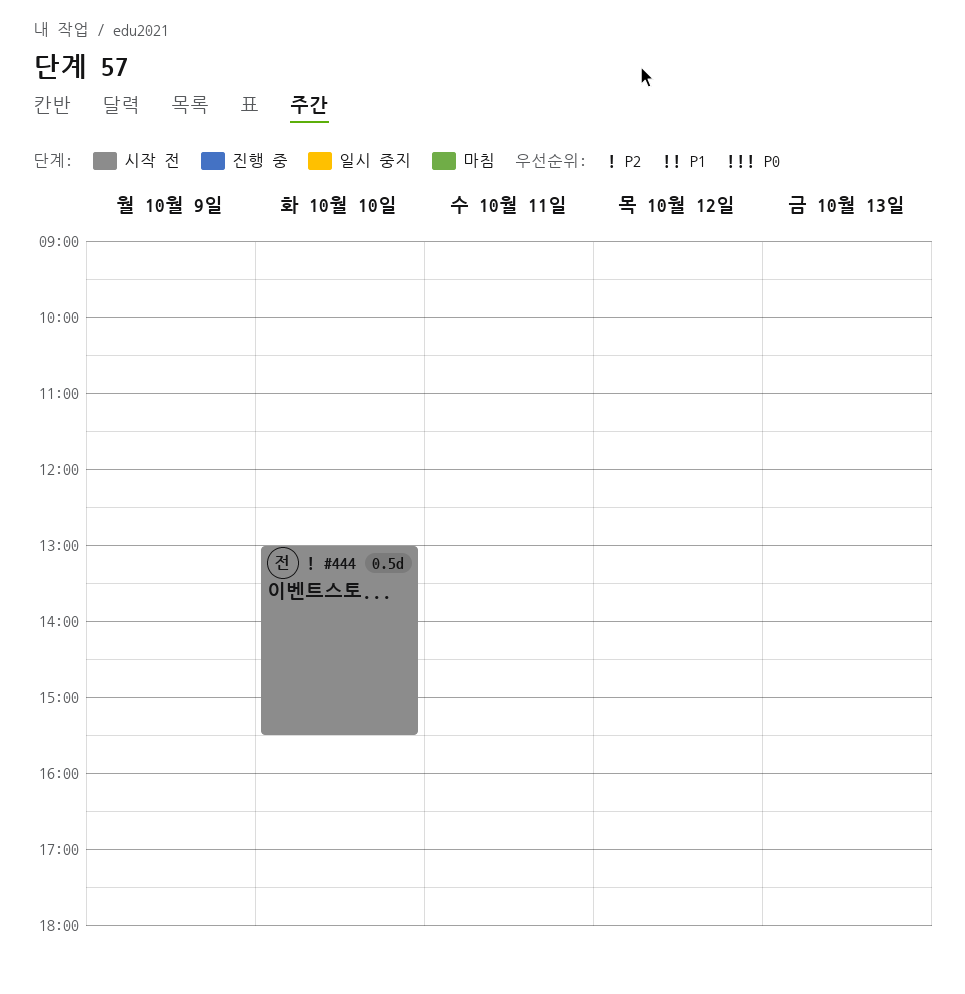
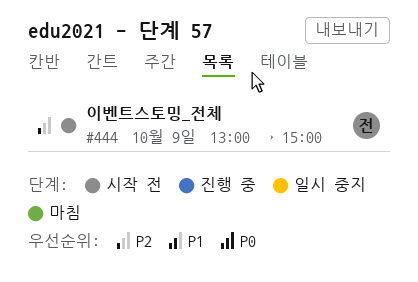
#444, day: Oct 10 -> Oct 9
#444, ends: 15:30 -> 15:00

